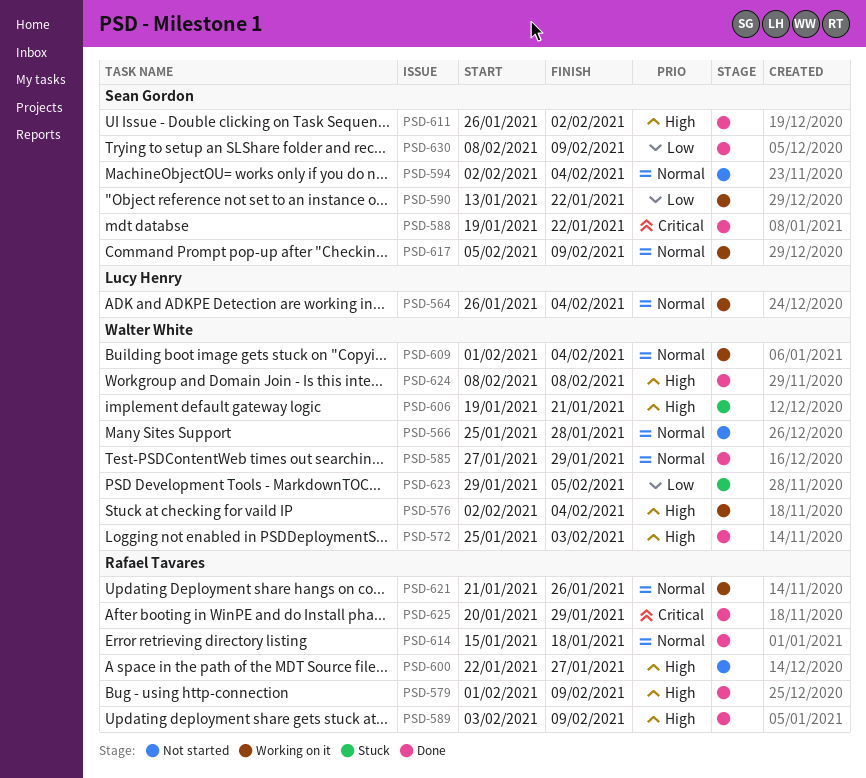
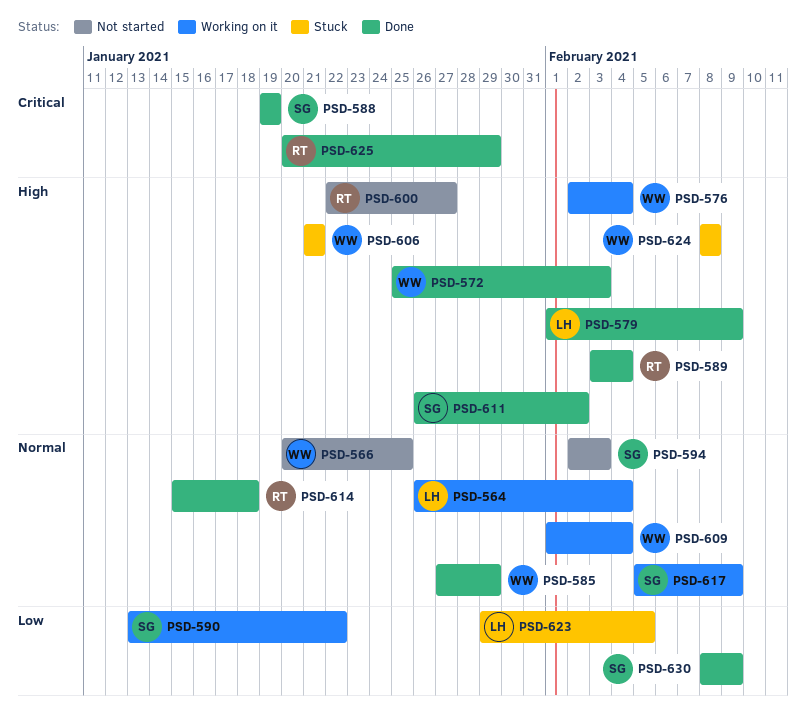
PSD-566, start: Jan 25 -> Jan 20
PSD-566, due: Jan 28 -> Jan 25
PSD-579, owner: Rafael Tavares -> Lucy Henry
PSD-588, due: Jan 22 -> Jan 19
PSD-589, due: Feb 9 -> Feb 4
PSD-594, due: Feb 4 -> Feb 3
PSD-606, start: Jan 19 -> Jan 21
PSD-621: present -> none
PSD-623, owner: Walter White -> Lucy Henry
PSD-624, status: Done -> Stuck

